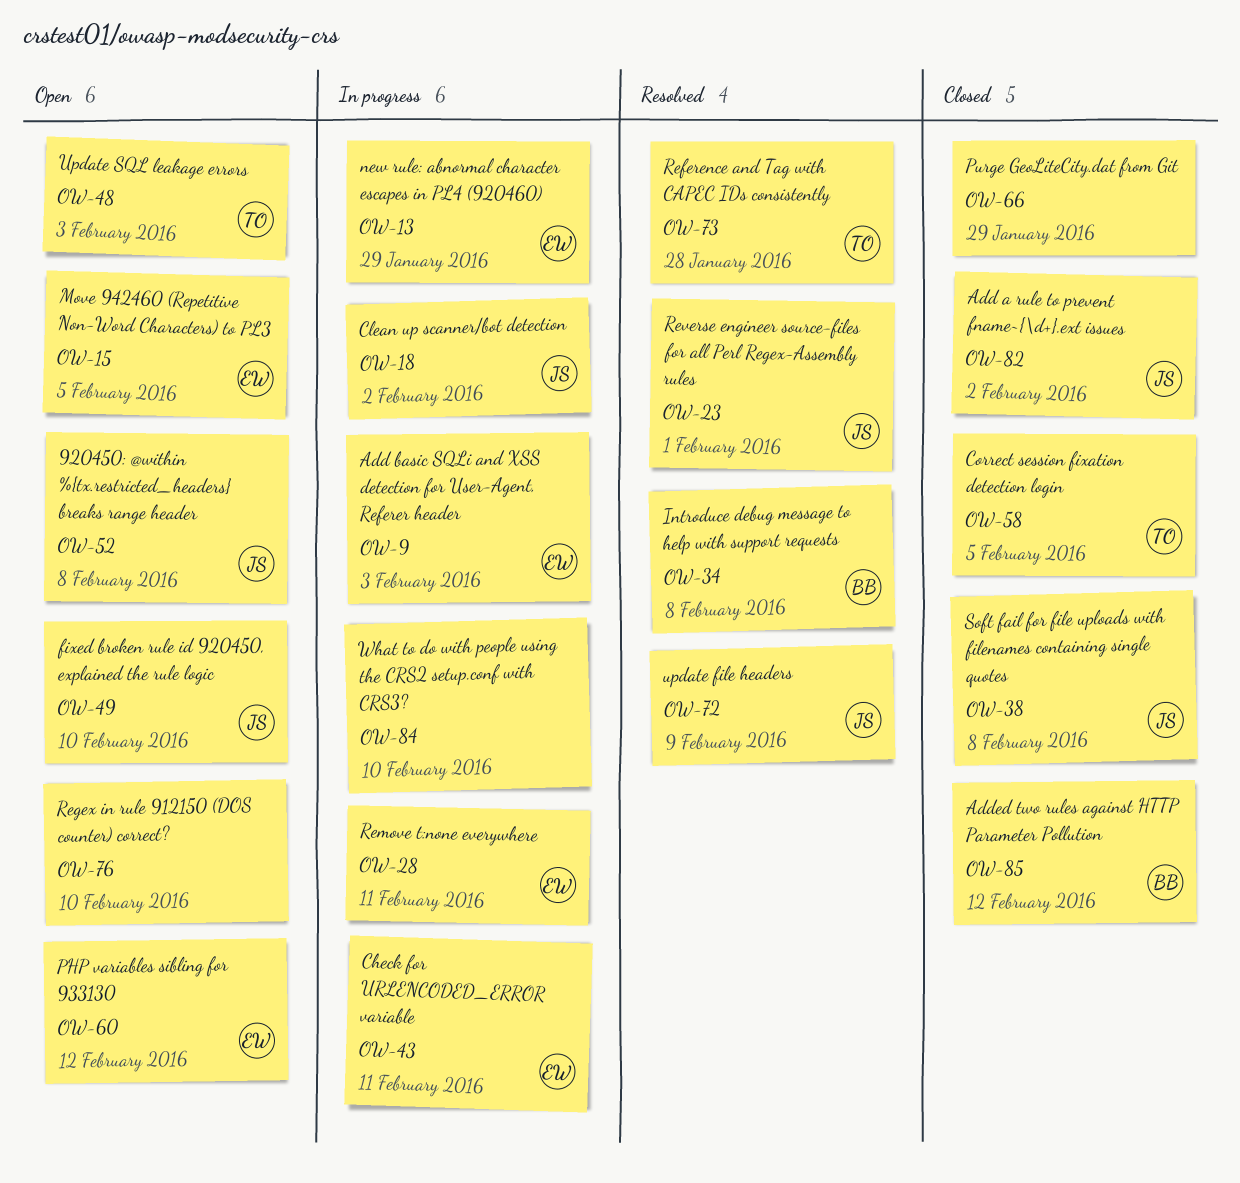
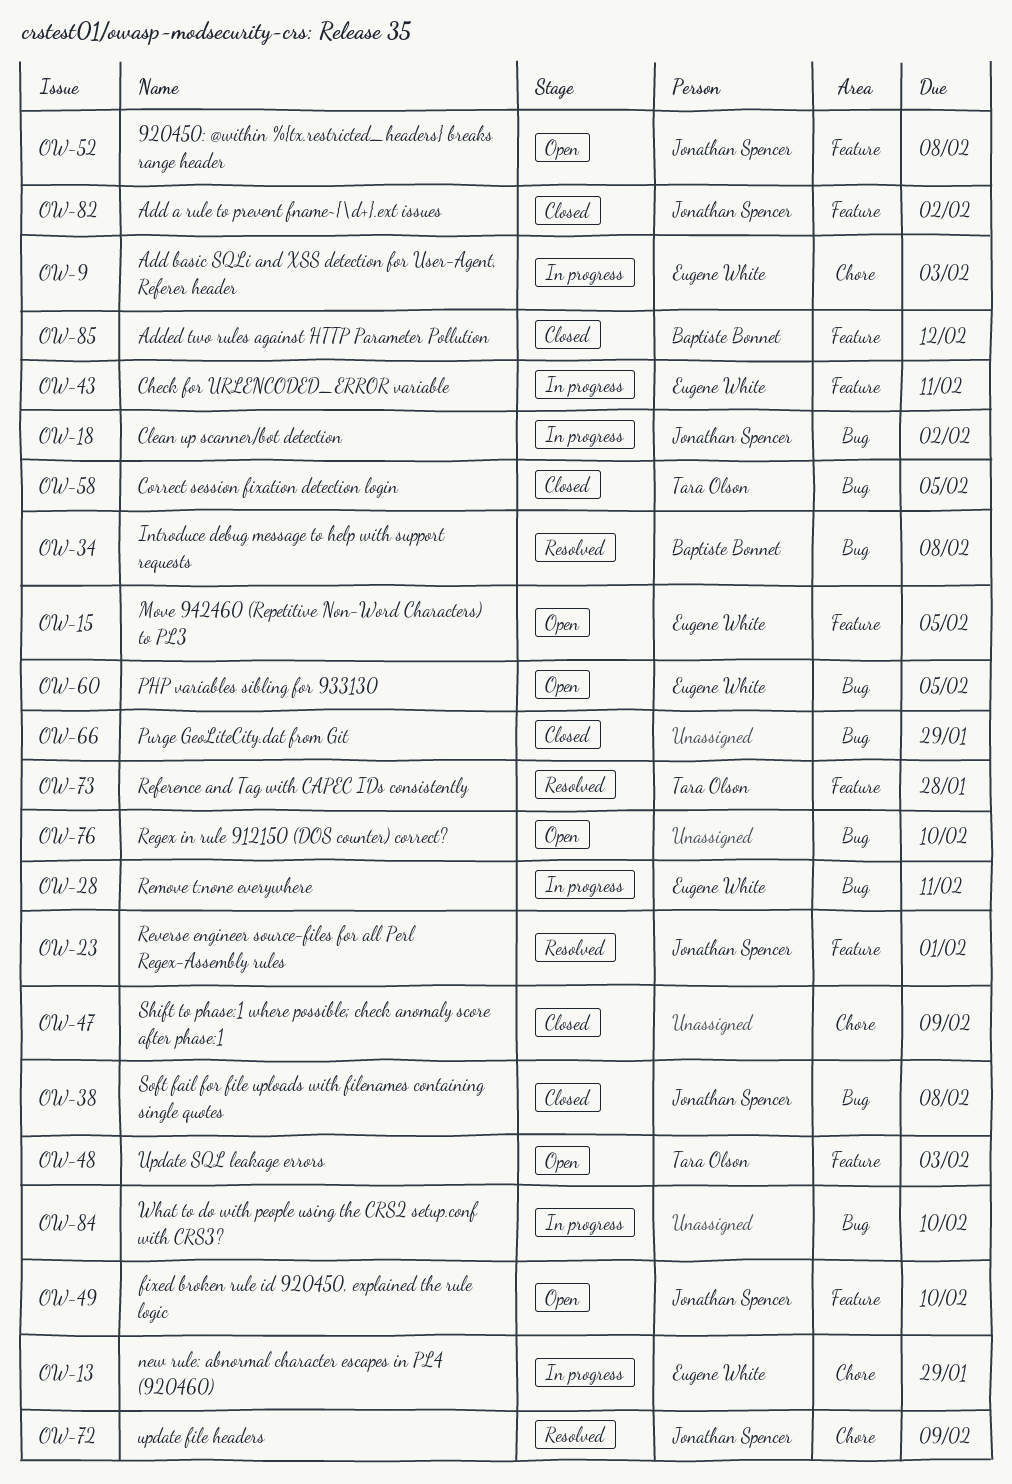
OW-47: none -> present
OW-60, due: Feb 12 -> Feb 5

